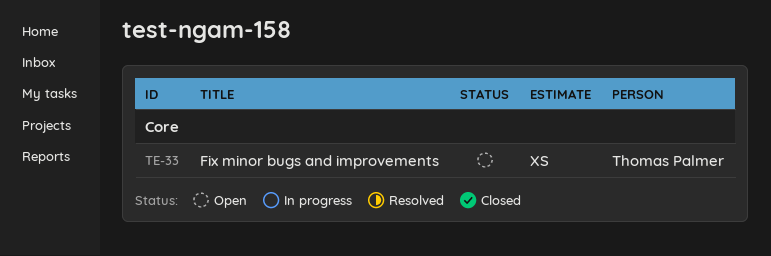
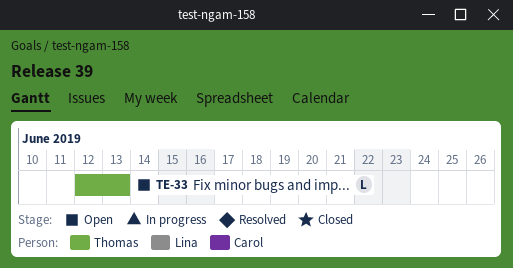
TE-33, estimate: XS -> L

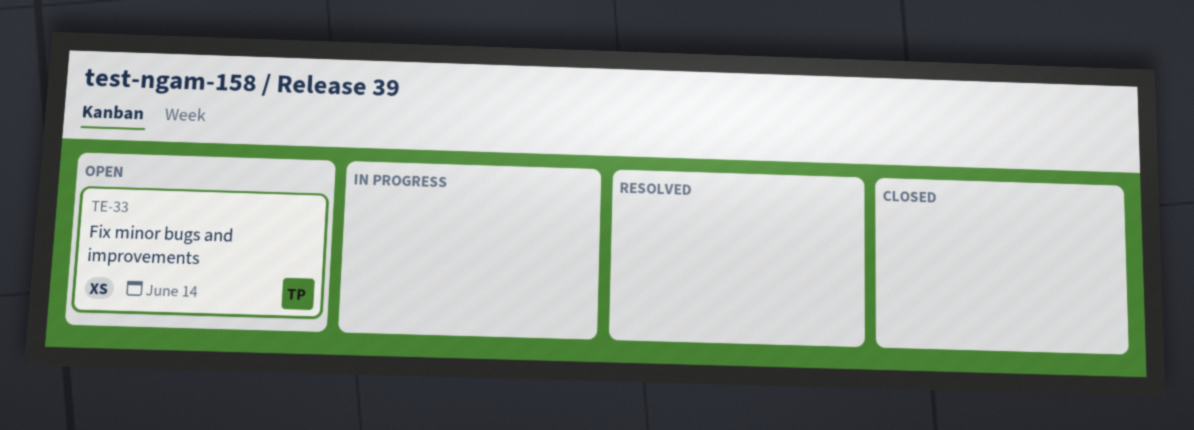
TE-33, estimate: L -> XS
TE-33, due: Jun 13 -> Jun 14

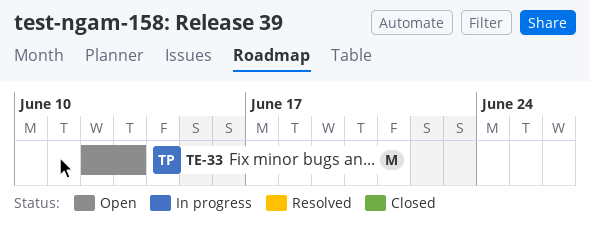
TE-33, estimate: XS -> M
TE-33, due: Jun 14 -> Jun 13

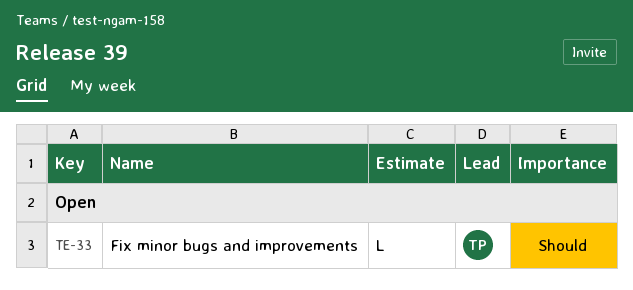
TE-33, estimate: M -> L

